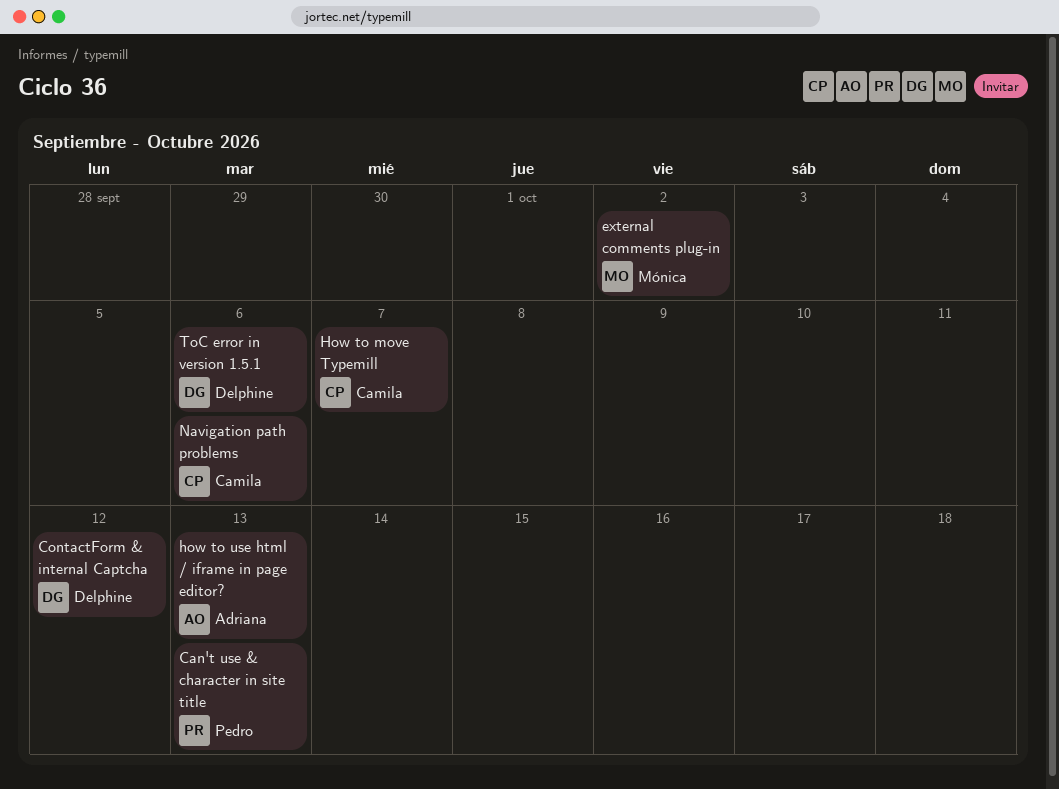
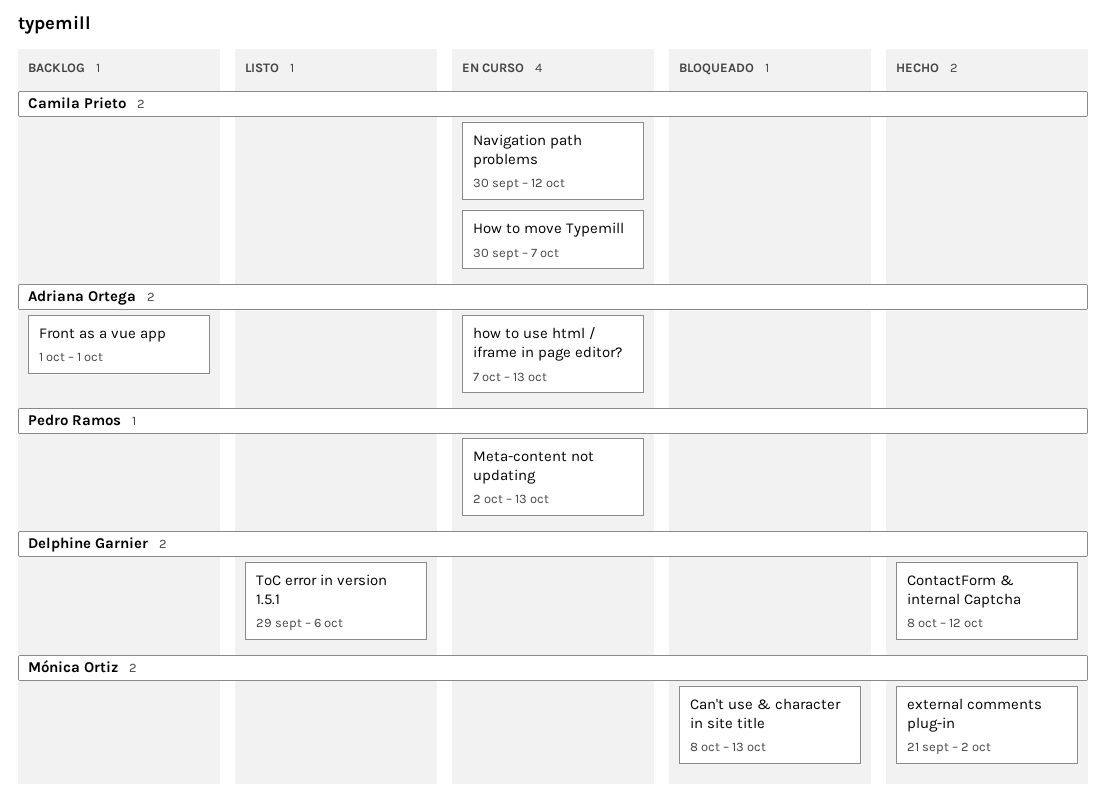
Can't use & character in site title, owner: Pedro Ramos -> Mónica Ortiz
Front as a vue app: none -> present
Meta-content not updating: none -> present
Navigation path problems, due: Oct 6 -> Oct 12

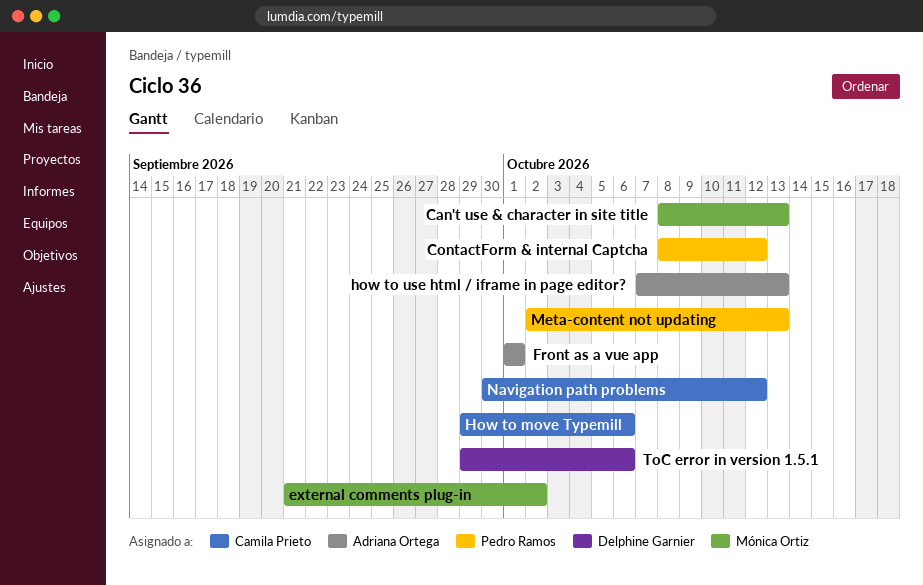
ContactForm & internal Captcha, owner: Delphine Garnier -> Pedro Ramos
How to move Typemill, start: Sep 30 -> Sep 29
How to move Typemill, due: Oct 7 -> Oct 6

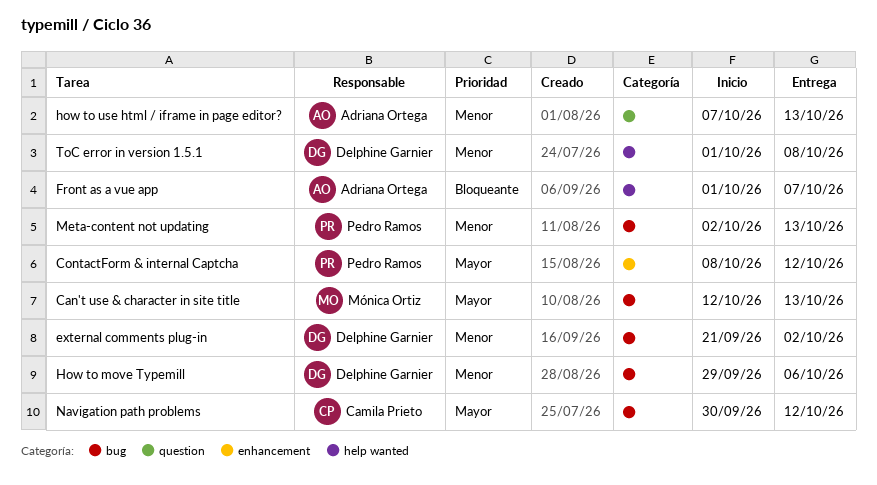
Can't use & character in site title, start: Oct 8 -> Oct 12
external comments plug-in, owner: Mónica Ortiz -> Delphine Garnier
Front as a vue app, due: Oct 1 -> Oct 7
How to move Typemill, owner: Camila Prieto -> Delphine Garnier
ToC error in version 1.5.1, start: Sep 29 -> Oct 1
ToC error in version 1.5.1, due: Oct 6 -> Oct 8

